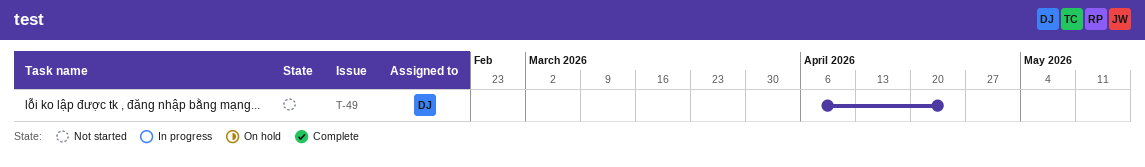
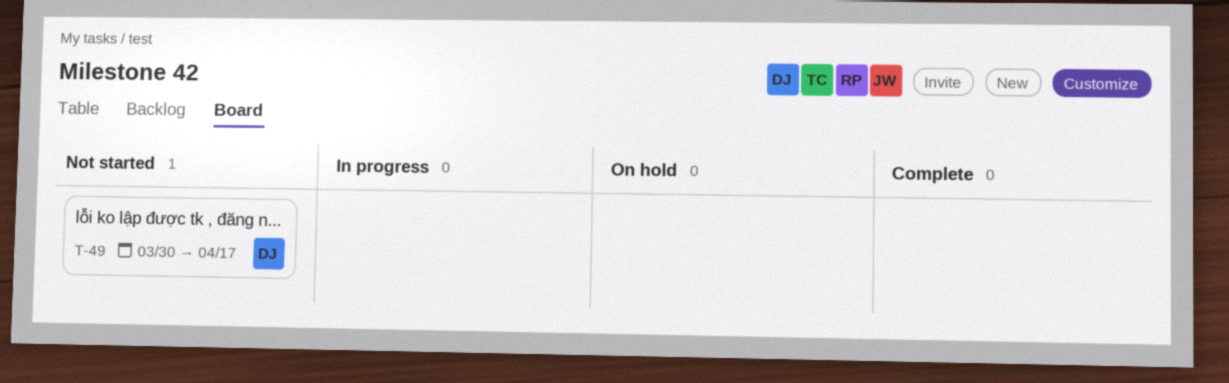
T-49, start: Apr 6 -> Mar 30
T-49, due: Apr 24 -> Apr 17

